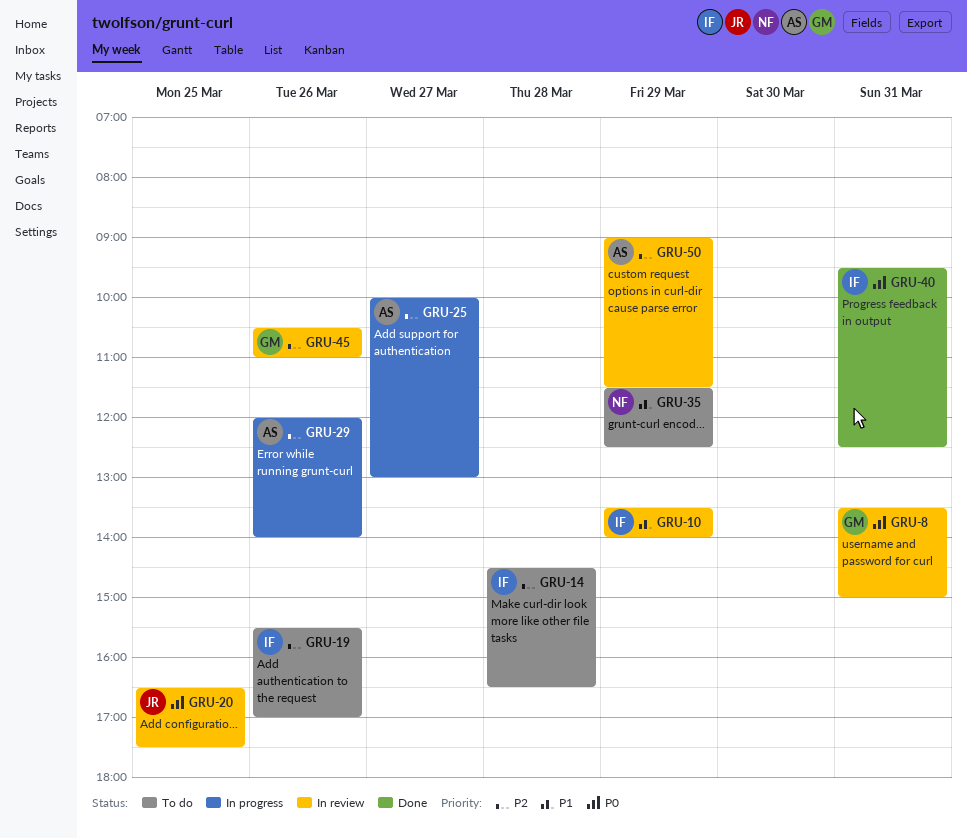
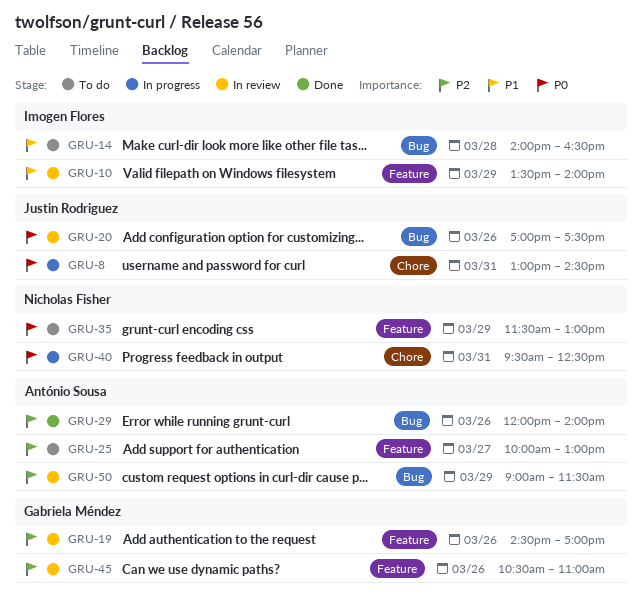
GRU-8, status: In review -> In progress
GRU-8, owner: Gabriela Méndez -> Justin Rodriguez
GRU-8, begins: 13:30 -> 13:00
GRU-8, ends: 15:00 -> 14:30
GRU-14, priority: P2 -> P1
GRU-14, begins: 14:30 -> 14:00
GRU-19, status: To do -> In review
GRU-19, owner: Imogen Flores -> Gabriela Méndez
GRU-19, begins: 15:30 -> 14:30
GRU-20, day: Mar 25 -> Mar 26
GRU-20, begins: 16:30 -> 17:00
GRU-25, status: In progress -> To do
GRU-29, status: In progress -> Done
GRU-35, priority: P1 -> P0
GRU-35, ends: 12:30 -> 13:00
GRU-40, status: Done -> In progress
GRU-40, owner: Imogen Flores -> Nicholas Fisher

